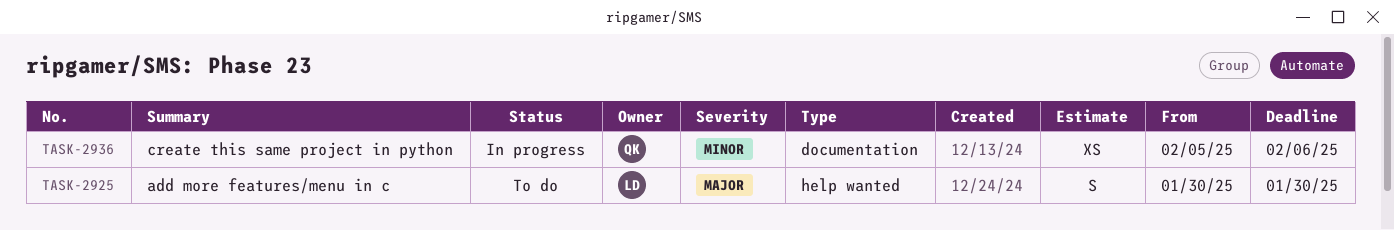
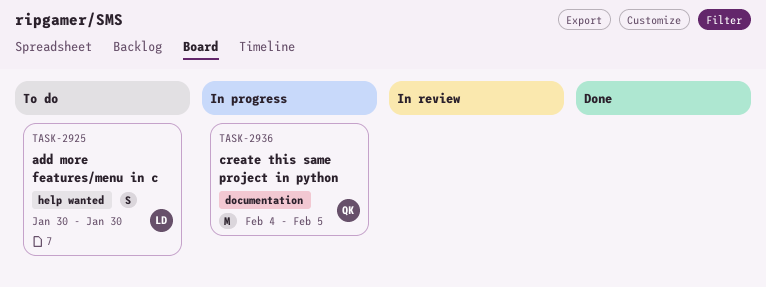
TASK-2936, estimate: XS -> M
TASK-2936, start: Feb 5 -> Feb 4
TASK-2936, due: Feb 6 -> Feb 5

